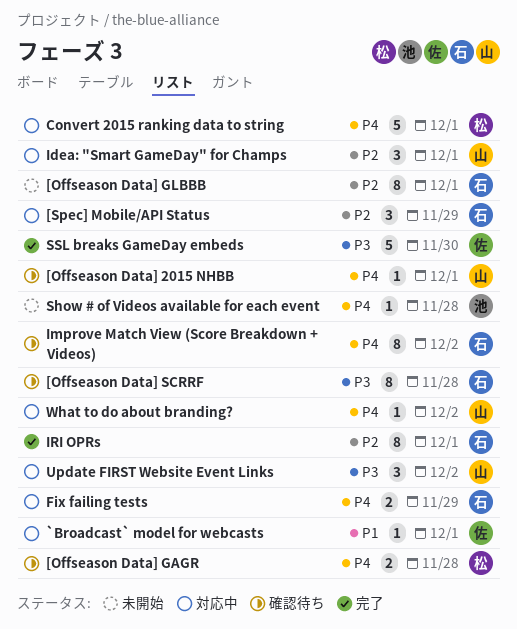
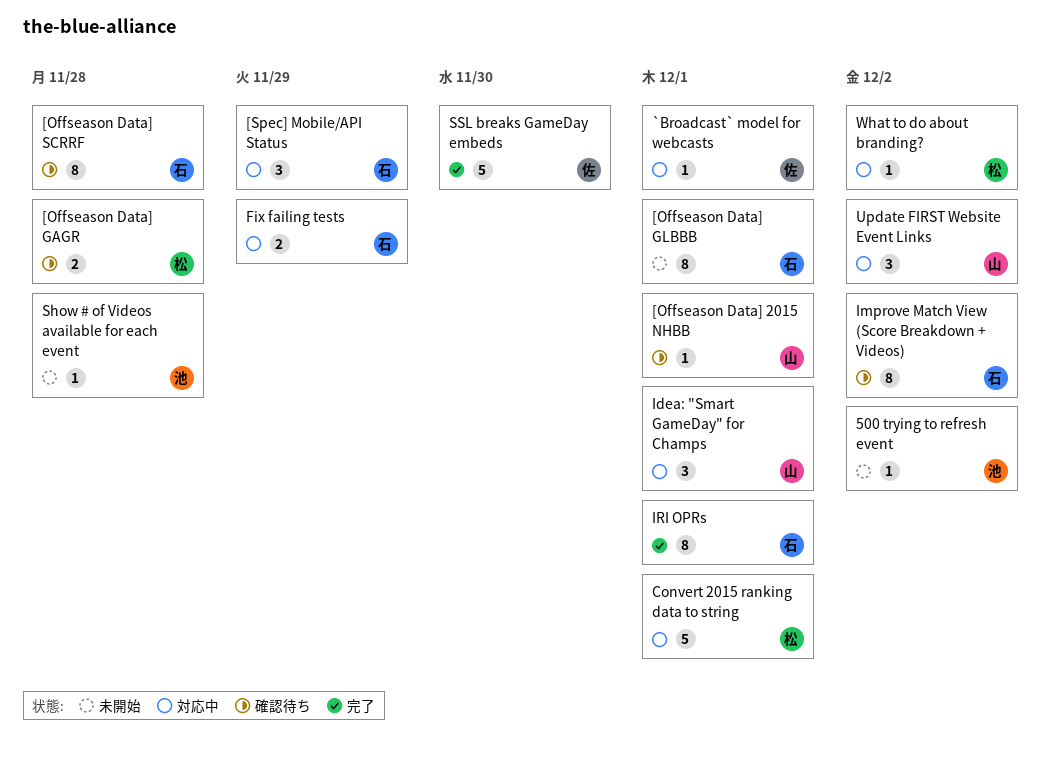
500 trying to refresh event: none -> present
What to do about branding?, owner: 山 -> 松

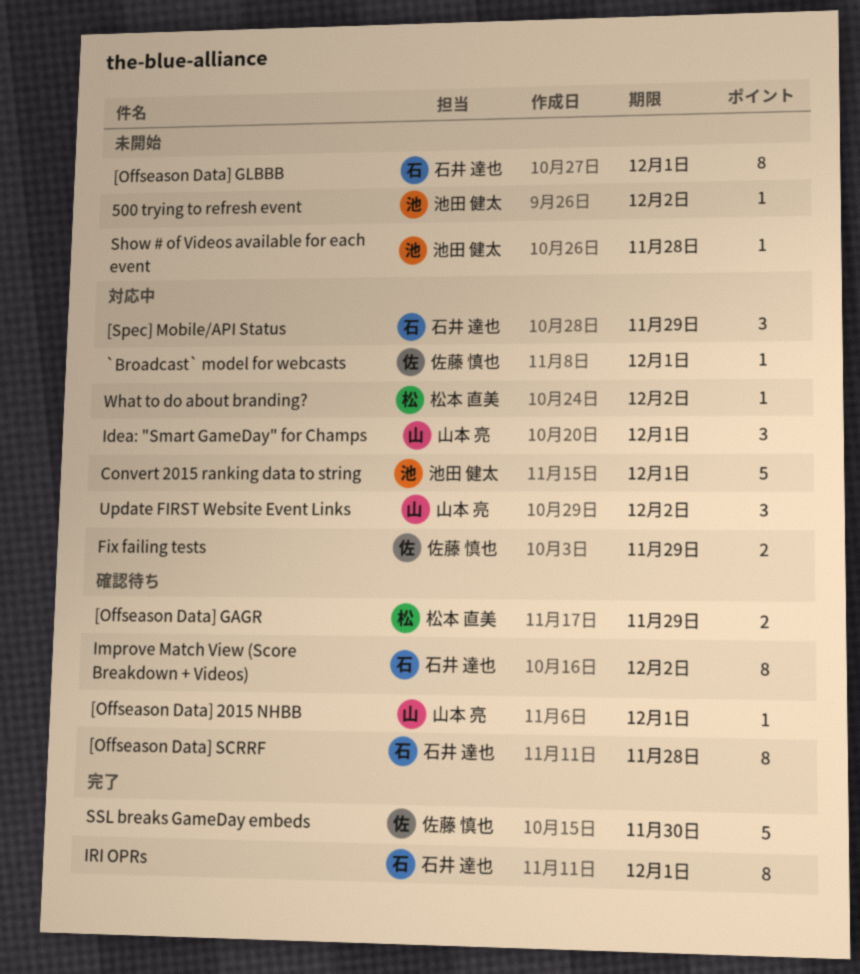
[Offseason Data] GAGR, due: Nov 28 -> Nov 29
Convert 2015 ranking data to string, owner: 松本 直美 -> 池田 健太
Fix failing tests, owner: 石井 達也 -> 佐藤 慎也

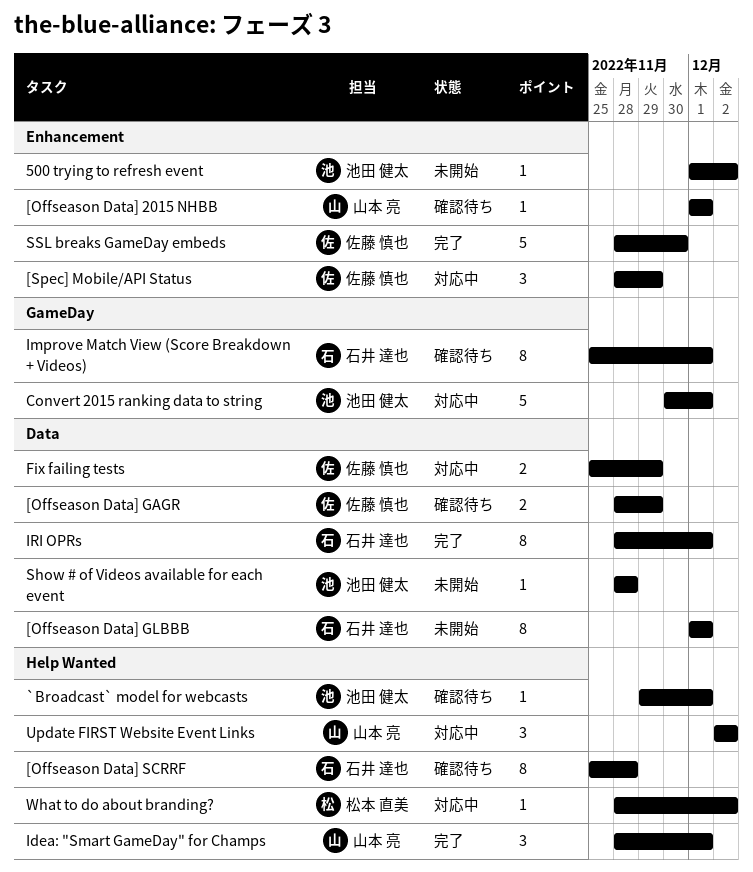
[Offseason Data] GAGR, owner: 松本 直美 -> 佐藤 慎也
[Spec] Mobile/API Status, owner: 石井 達也 -> 佐藤 慎也
`Broadcast` model for webcasts, status: 対応中 -> 確認待ち
`Broadcast` model for webcasts, owner: 佐藤 慎也 -> 池田 健太
Idea: "Smart GameDay" for Champs, status: 対応中 -> 完了
Improve Match View (Score Breakdown + Videos), due: Dec 2 -> Dec 1

